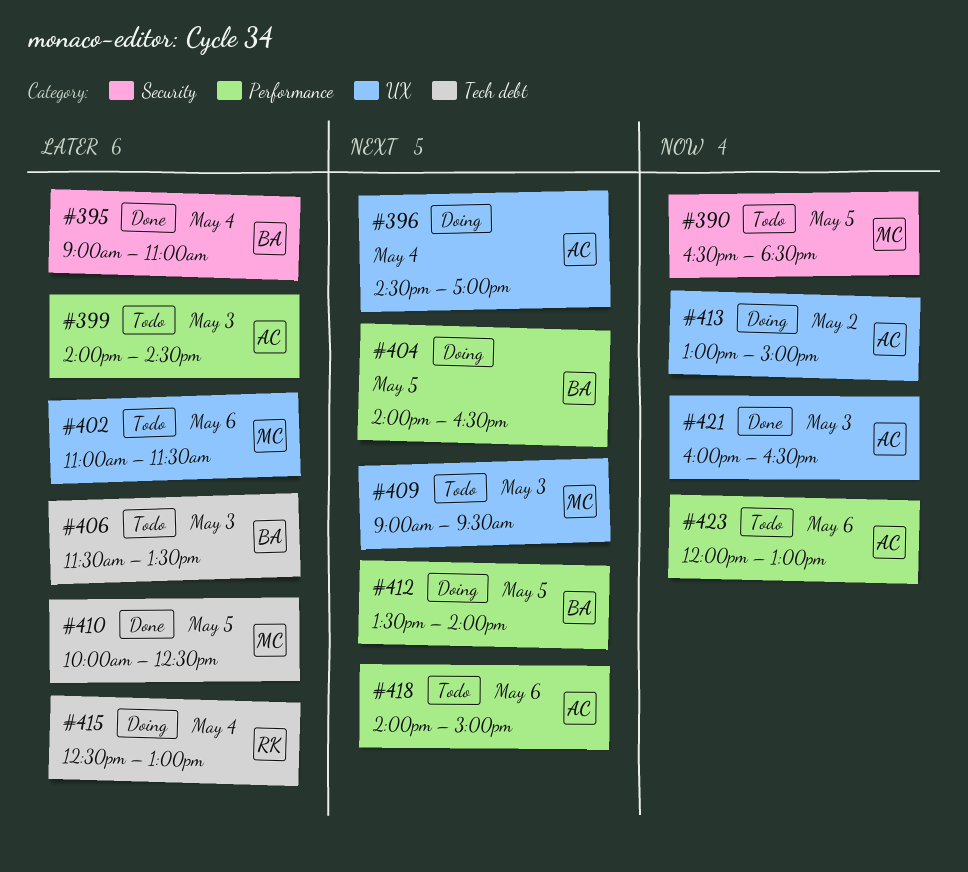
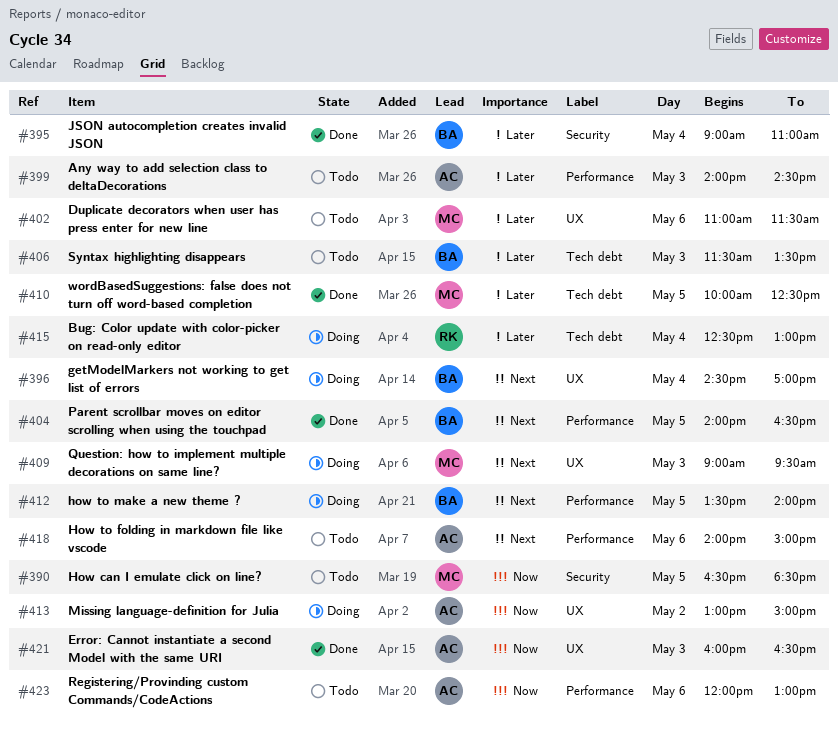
#396, owner: AC -> BA
#404, status: Doing -> Done
#409, status: Todo -> Doing

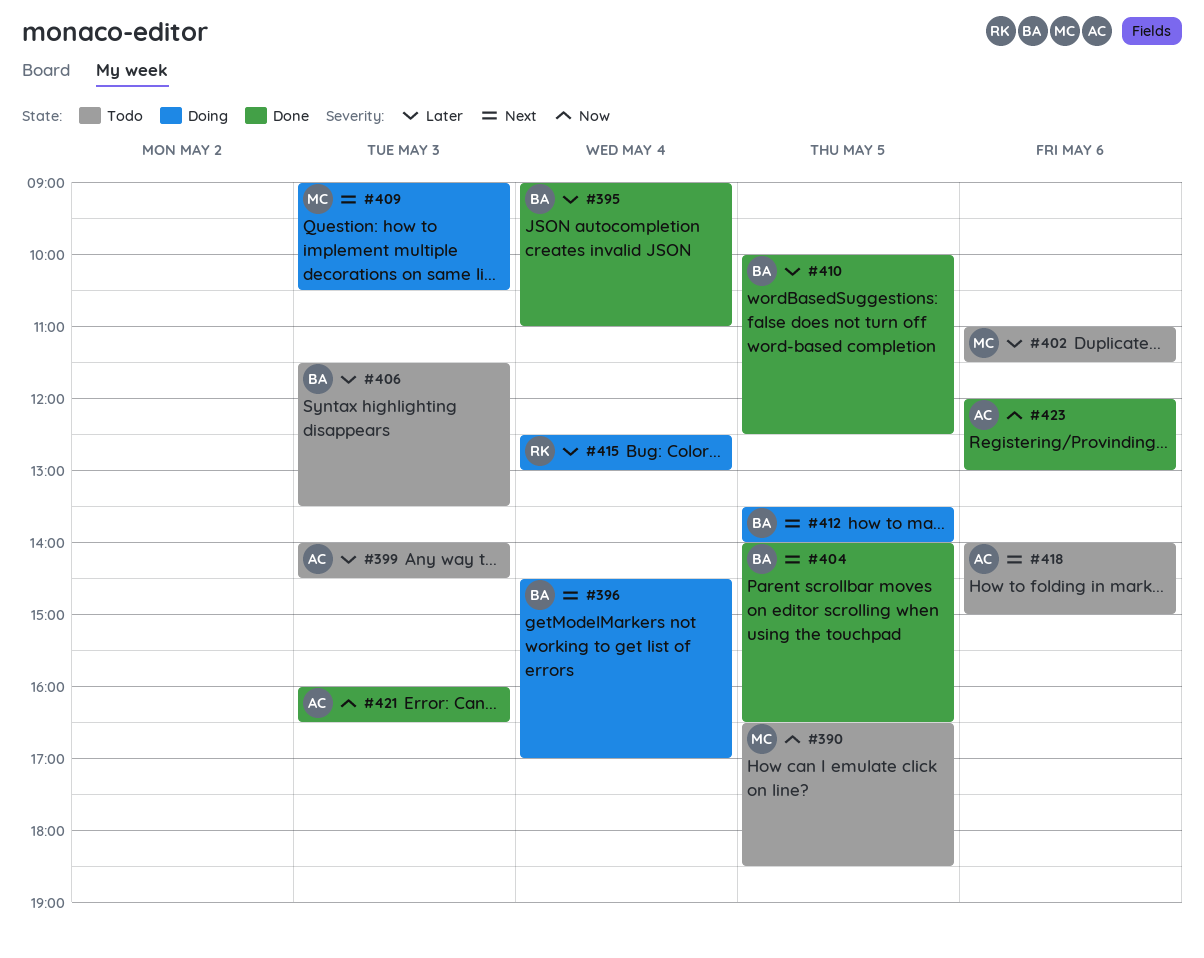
#409, ends: 09:30 -> 10:30
#410, owner: MC -> BA
#413: present -> none
#423, status: Todo -> Done

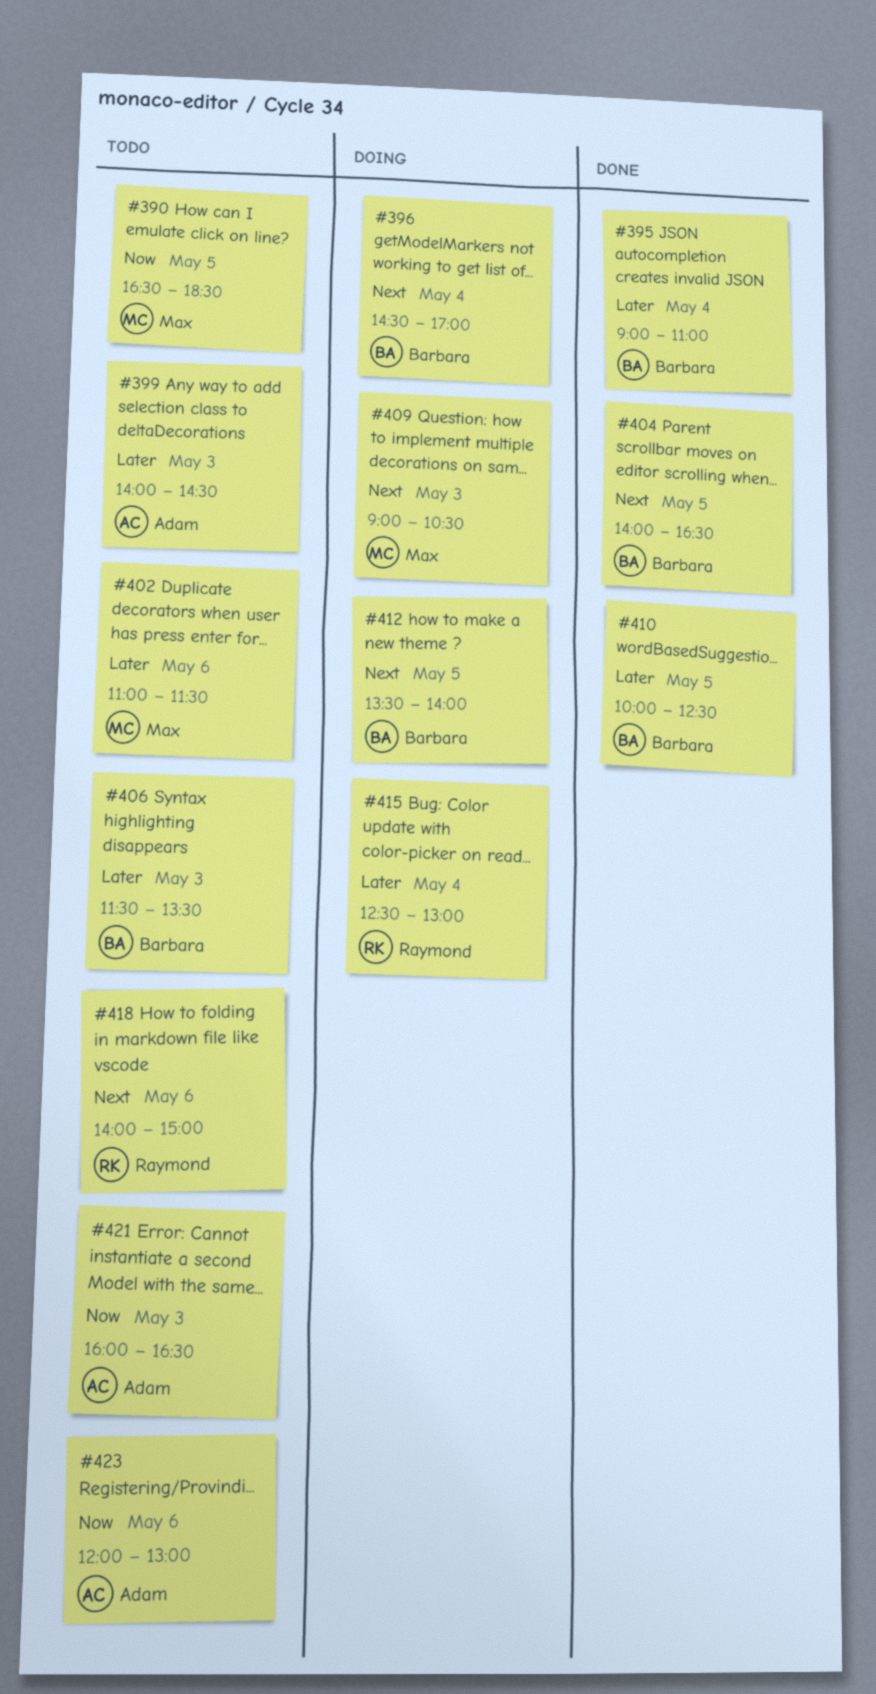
#418, owner: Adam -> Raymond
#421, status: Done -> Todo
#423, status: Done -> Todo

